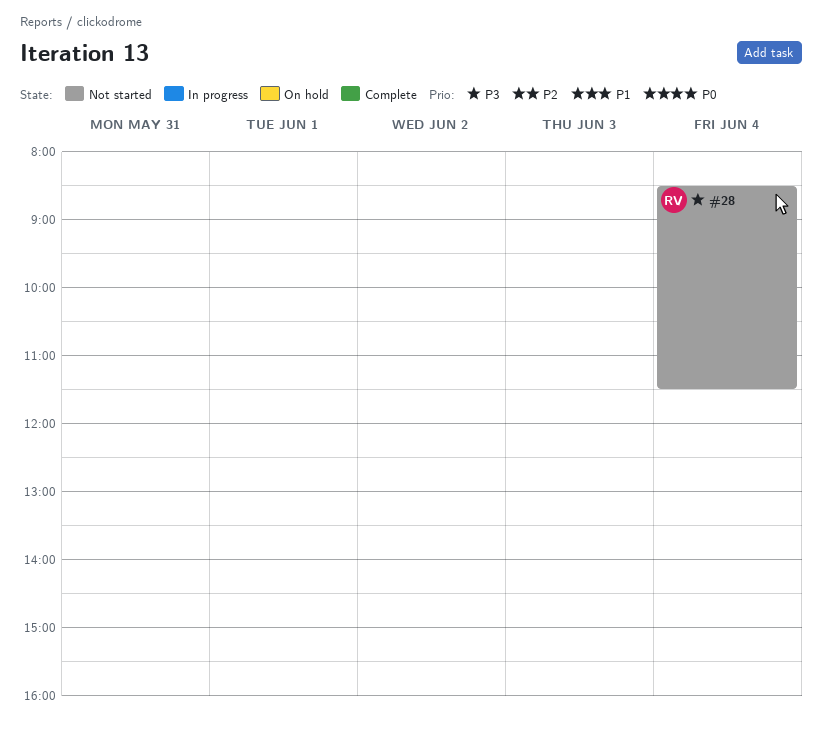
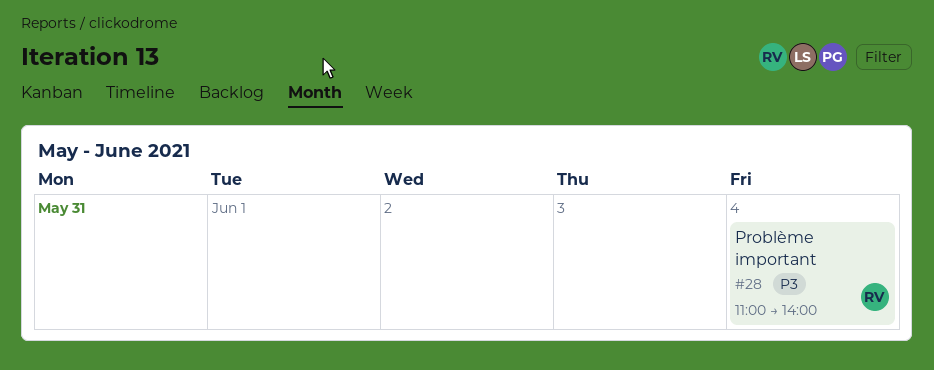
#28, begins: 08:30 -> 11:00
#28, ends: 11:30 -> 14:00

